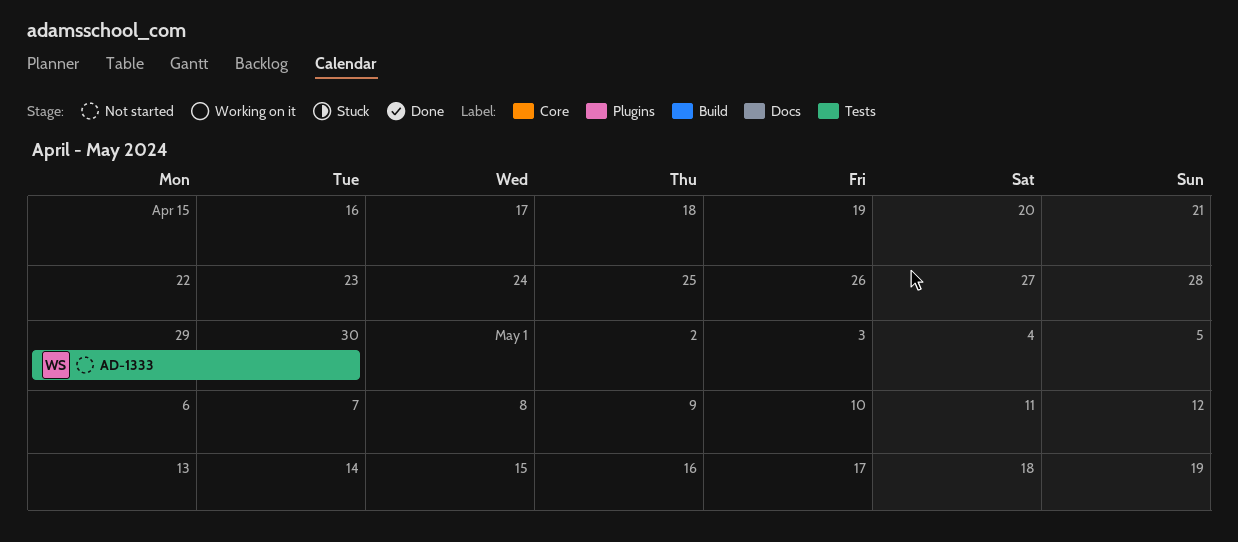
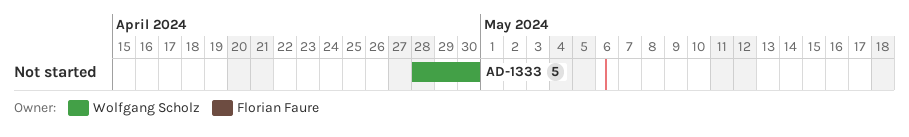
AD-1333, start: Apr 29 -> Apr 28

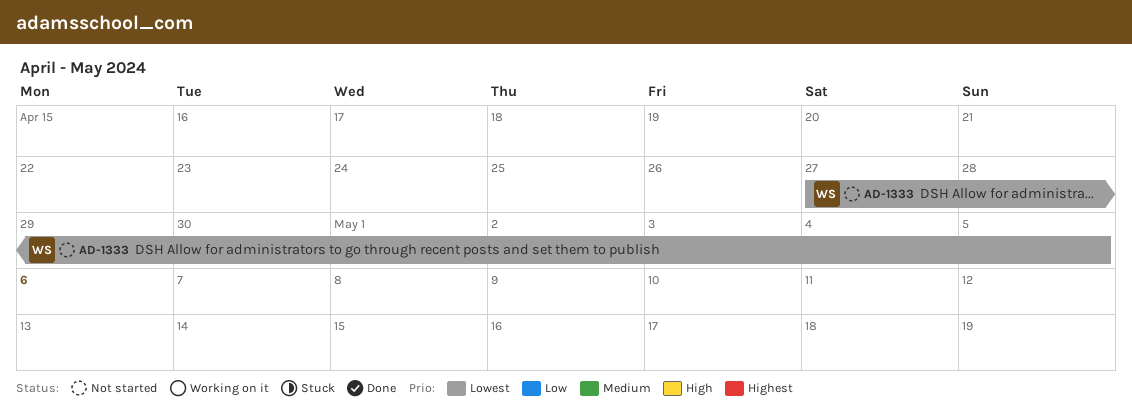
AD-1333, start: Apr 28 -> Apr 27
AD-1333, due: Apr 30 -> May 5

